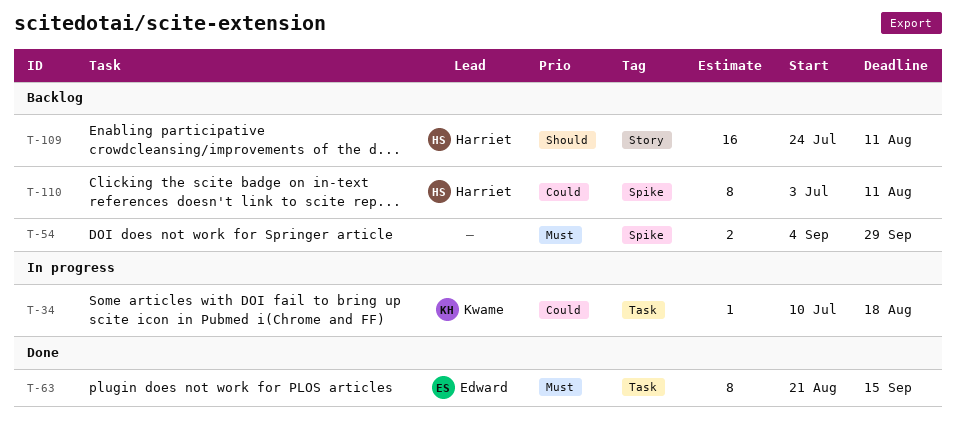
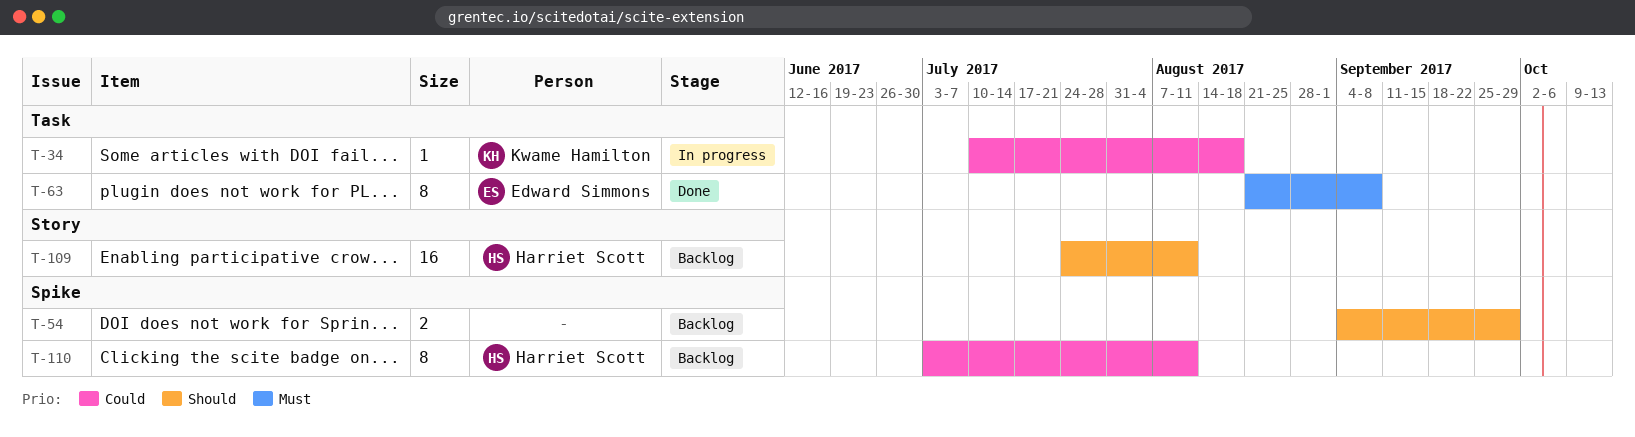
T-54, priority: Must -> Should
T-63, due: Sep 15 -> Sep 8

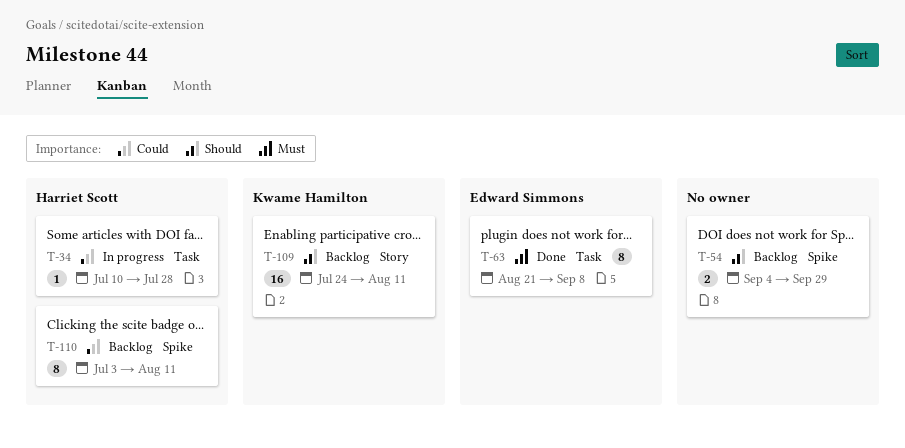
T-34, owner: Kwame Hamilton -> Harriet Scott
T-34, due: Aug 18 -> Jul 28
T-109, owner: Harriet Scott -> Kwame Hamilton

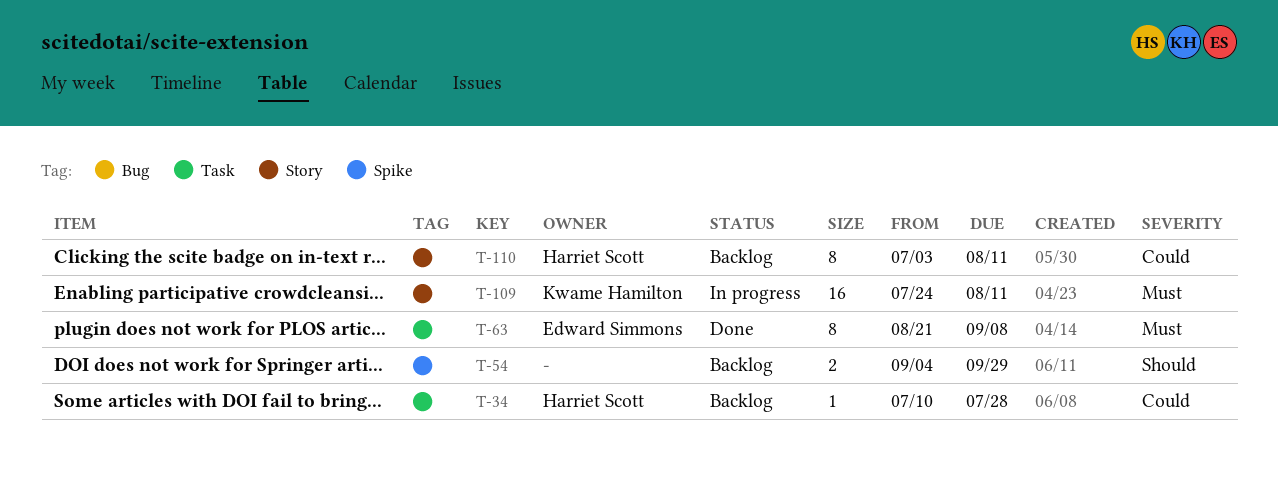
T-34, status: In progress -> Backlog
T-109, status: Backlog -> In progress
T-109, priority: Should -> Must
T-110, label: Spike -> Story

